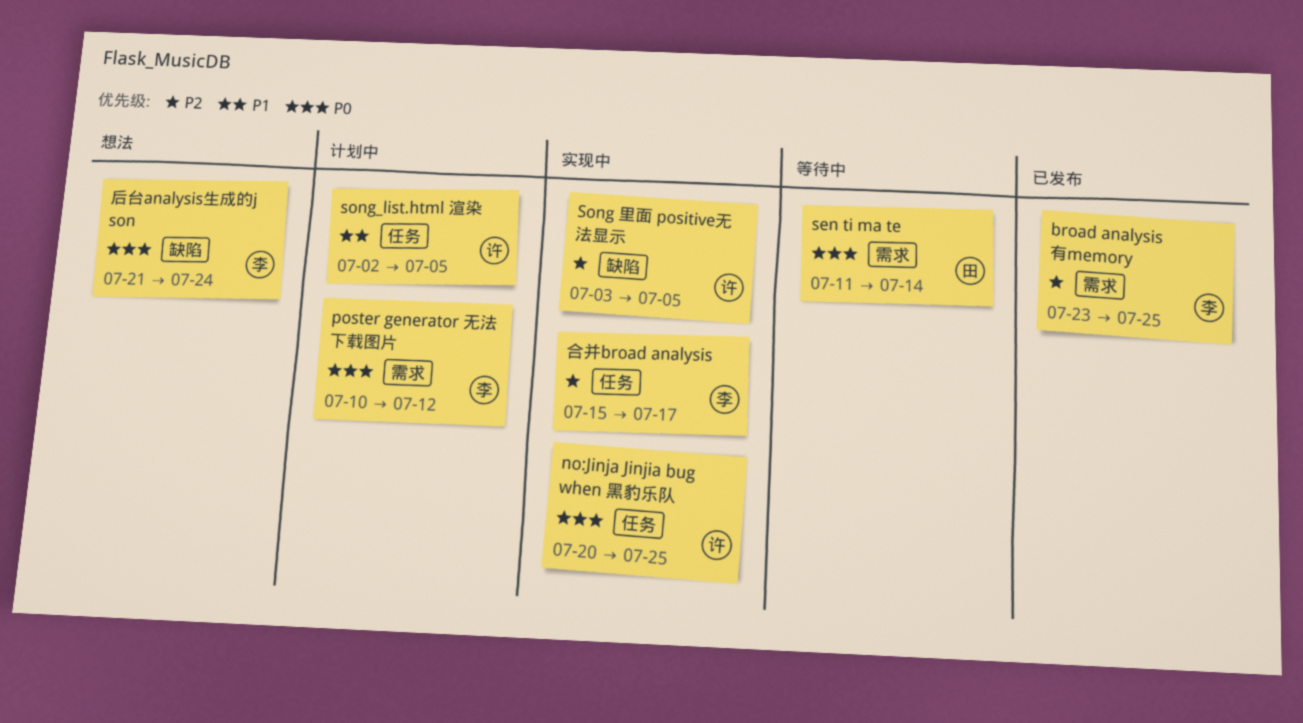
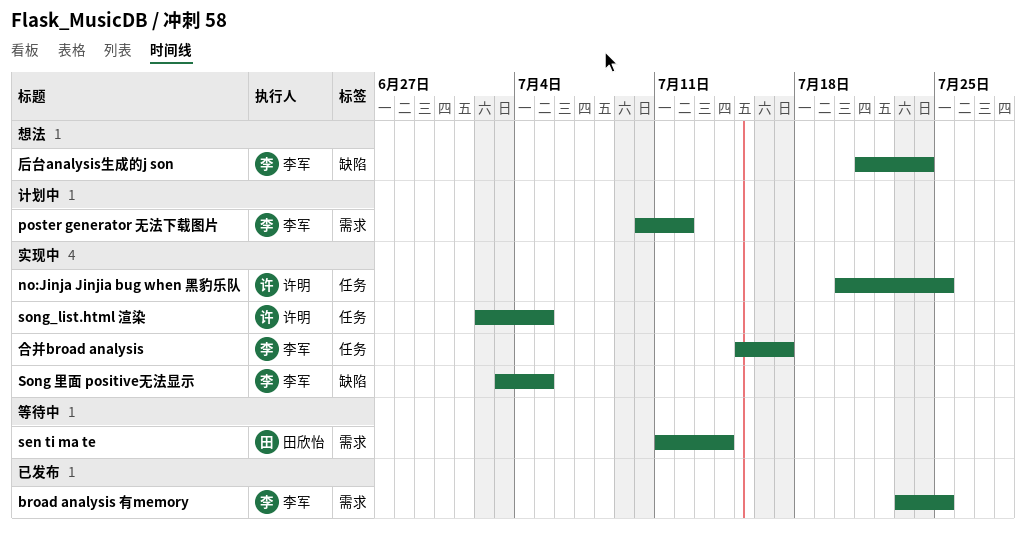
Song 里面 positive无法显示, owner: 许明 -> 李军
song_list.html 渲染, status: 计划中 -> 实现中

